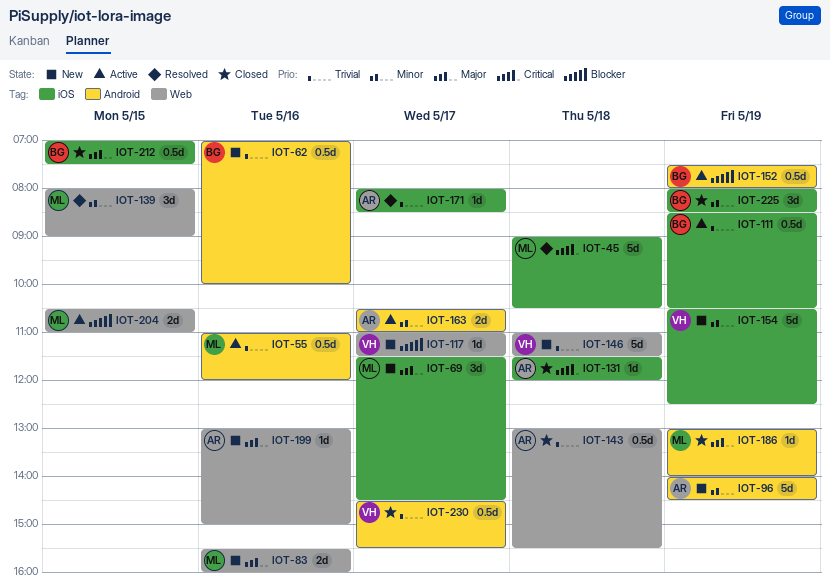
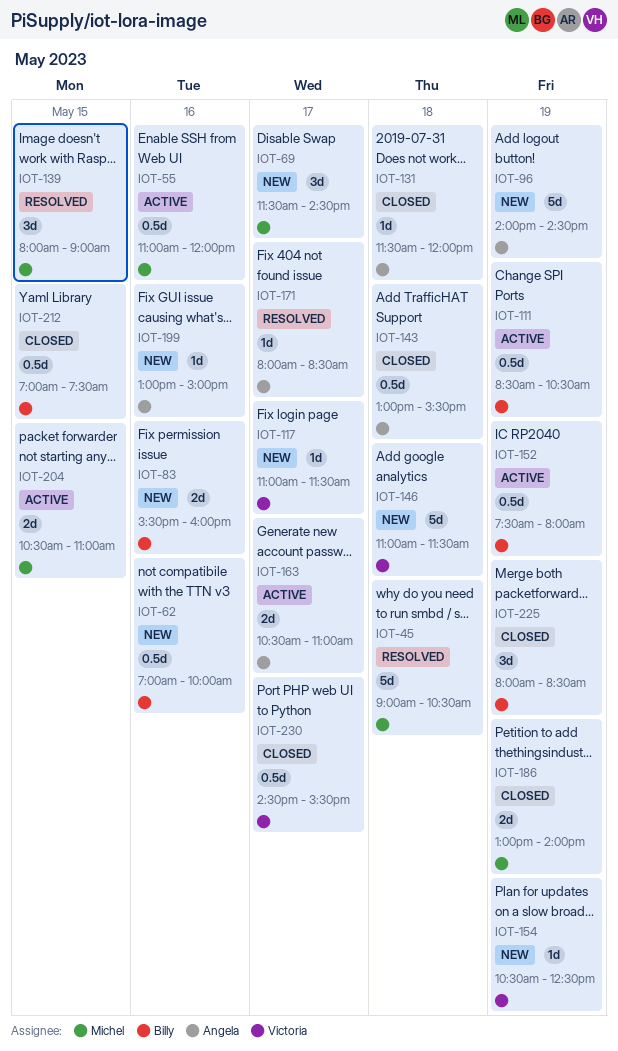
IOT-83, owner: Michel -> Billy
IOT-154, estimate: 5d -> 1d
IOT-186, estimate: 1d -> 2d

